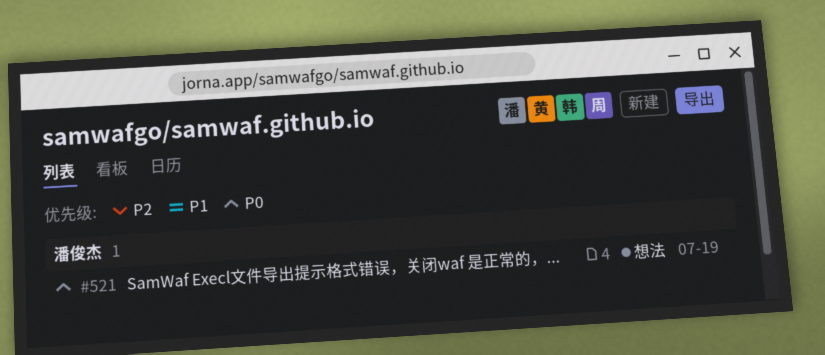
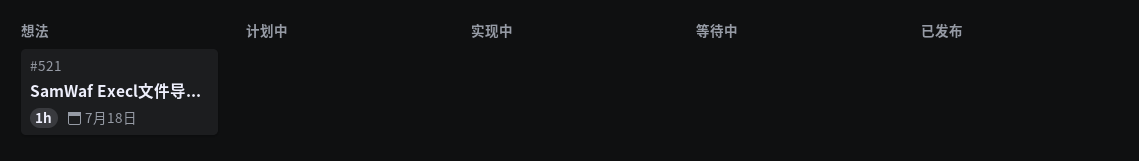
#521, due: Jul 19 -> Jul 18

